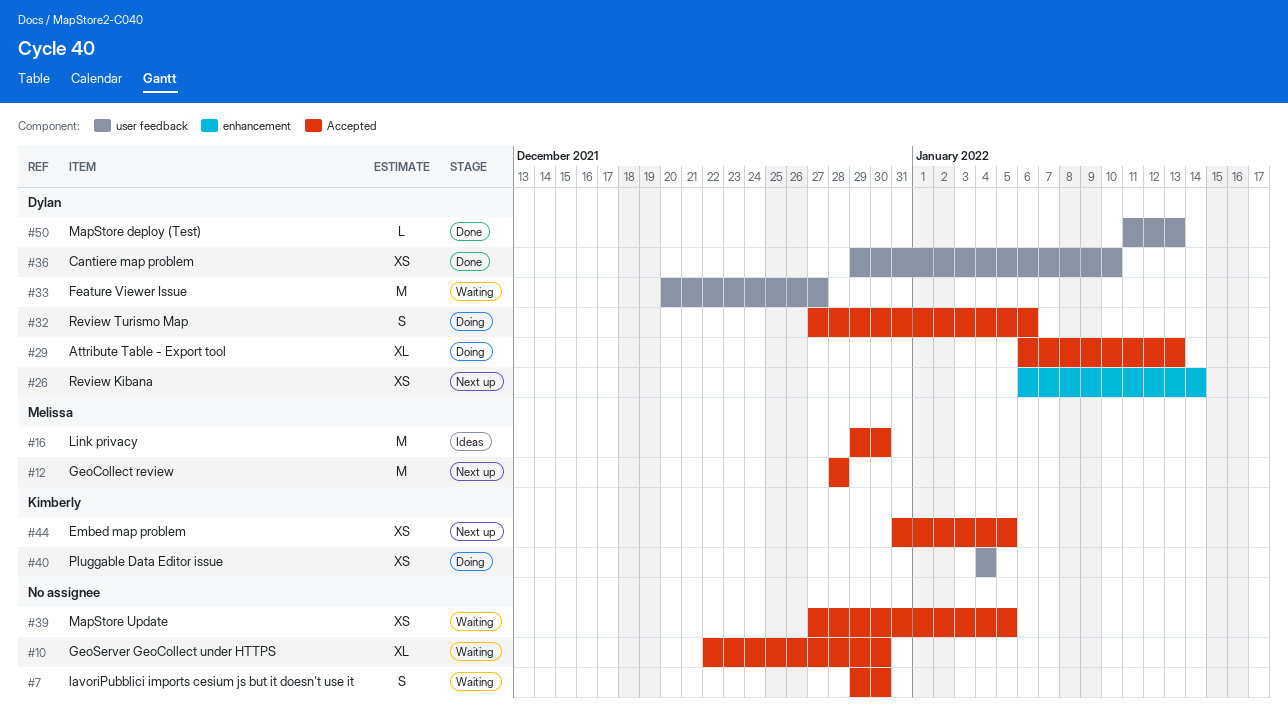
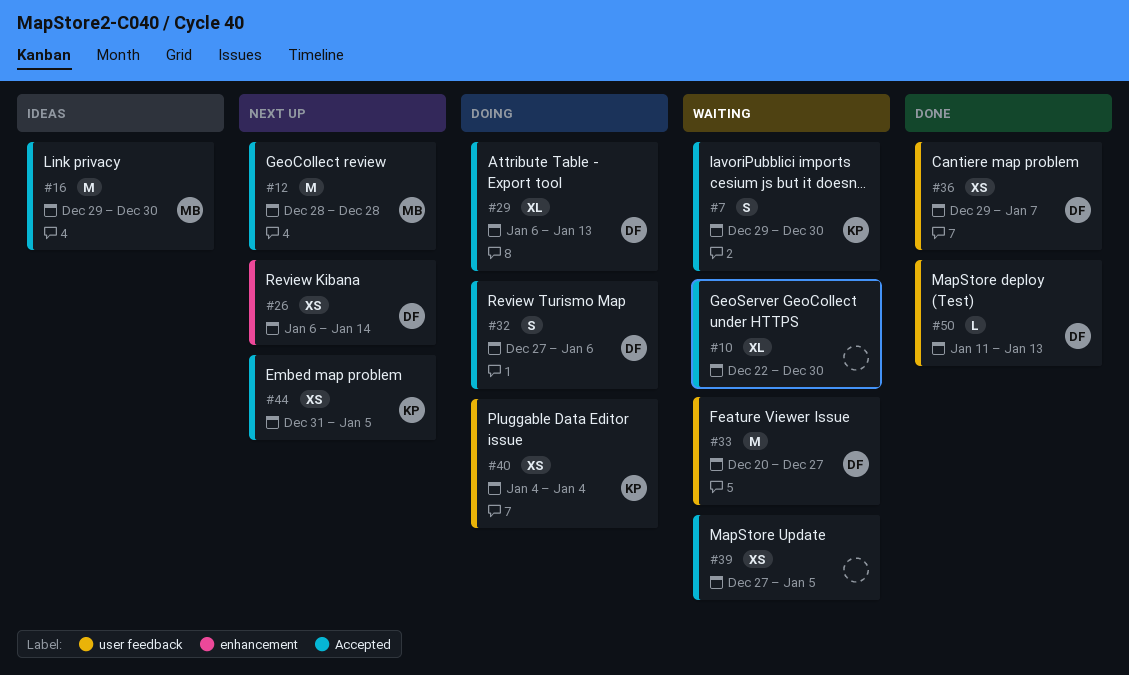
#7, owner: none -> Kimberly
#36, due: Jan 10 -> Jan 7

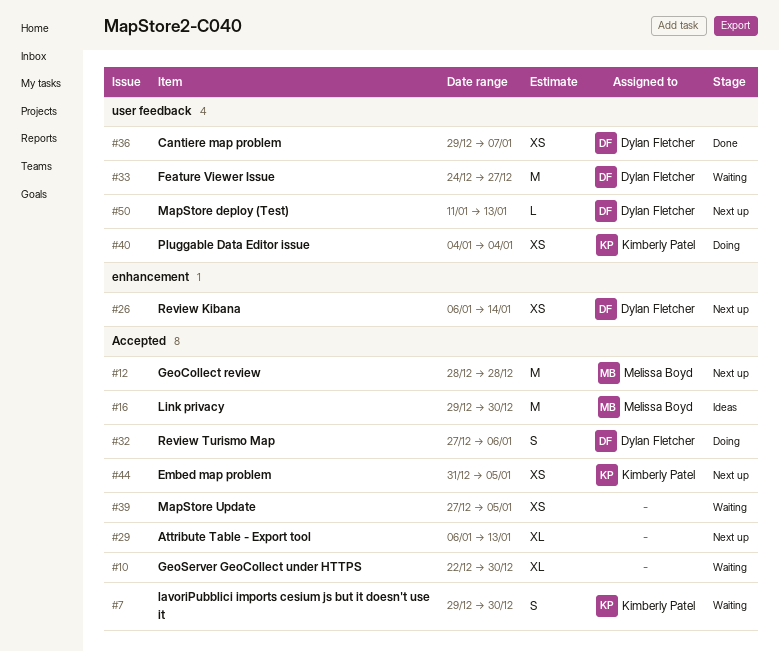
#29, status: Doing -> Next up
#29, owner: Dylan Fletcher -> none
#33, start: Dec 20 -> Dec 24
#50, status: Done -> Next up

